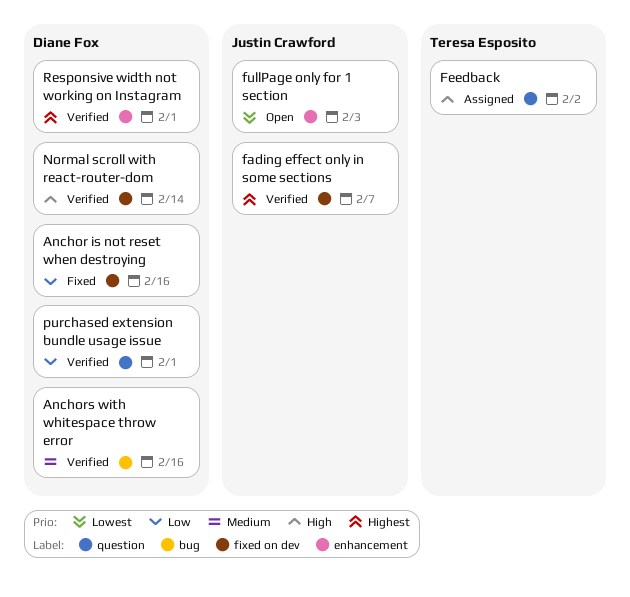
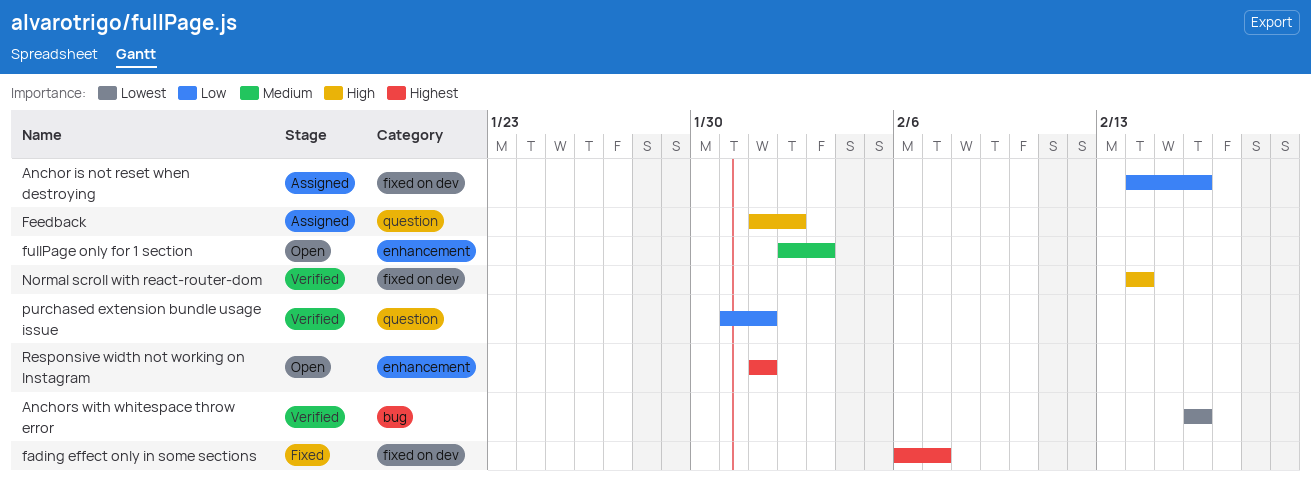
Anchor is not reset when destroying, status: Fixed -> Assigned
Anchors with whitespace throw error, priority: Medium -> Lowest
fading effect only in some sections, status: Verified -> Fixed
fullPage only for 1 section, priority: Lowest -> Medium
Responsive width not working on Instagram, status: Verified -> Open

